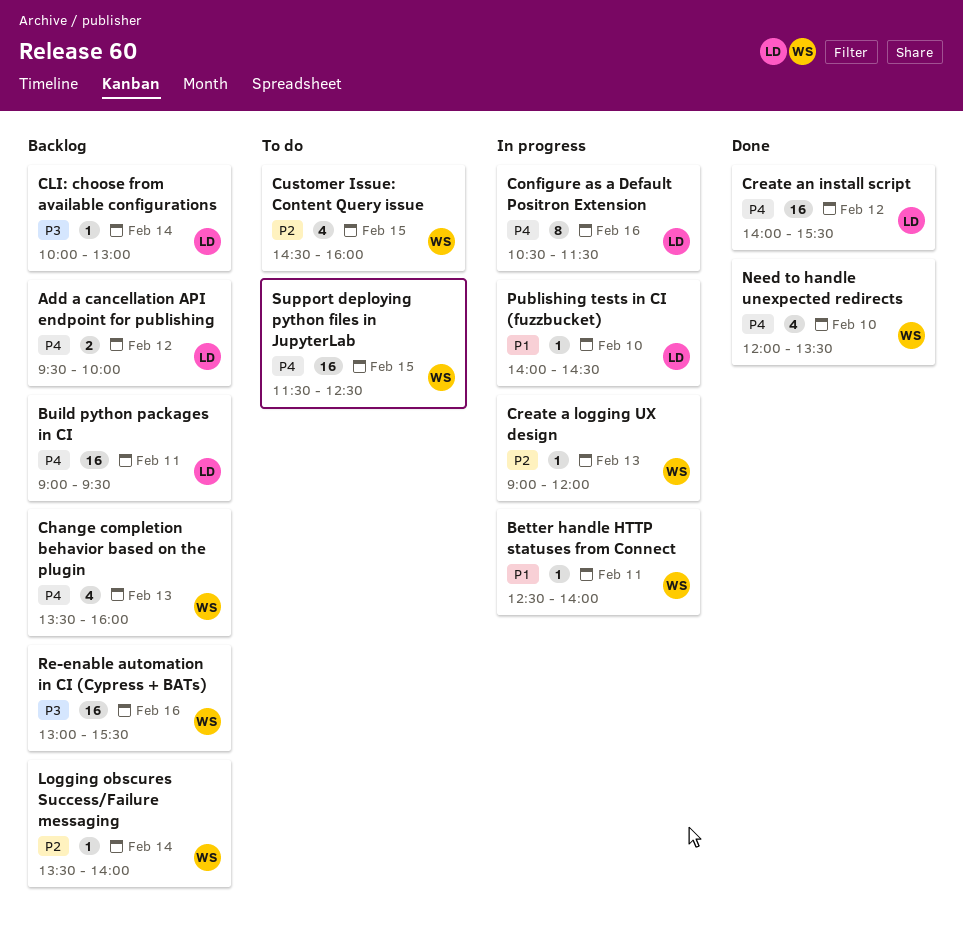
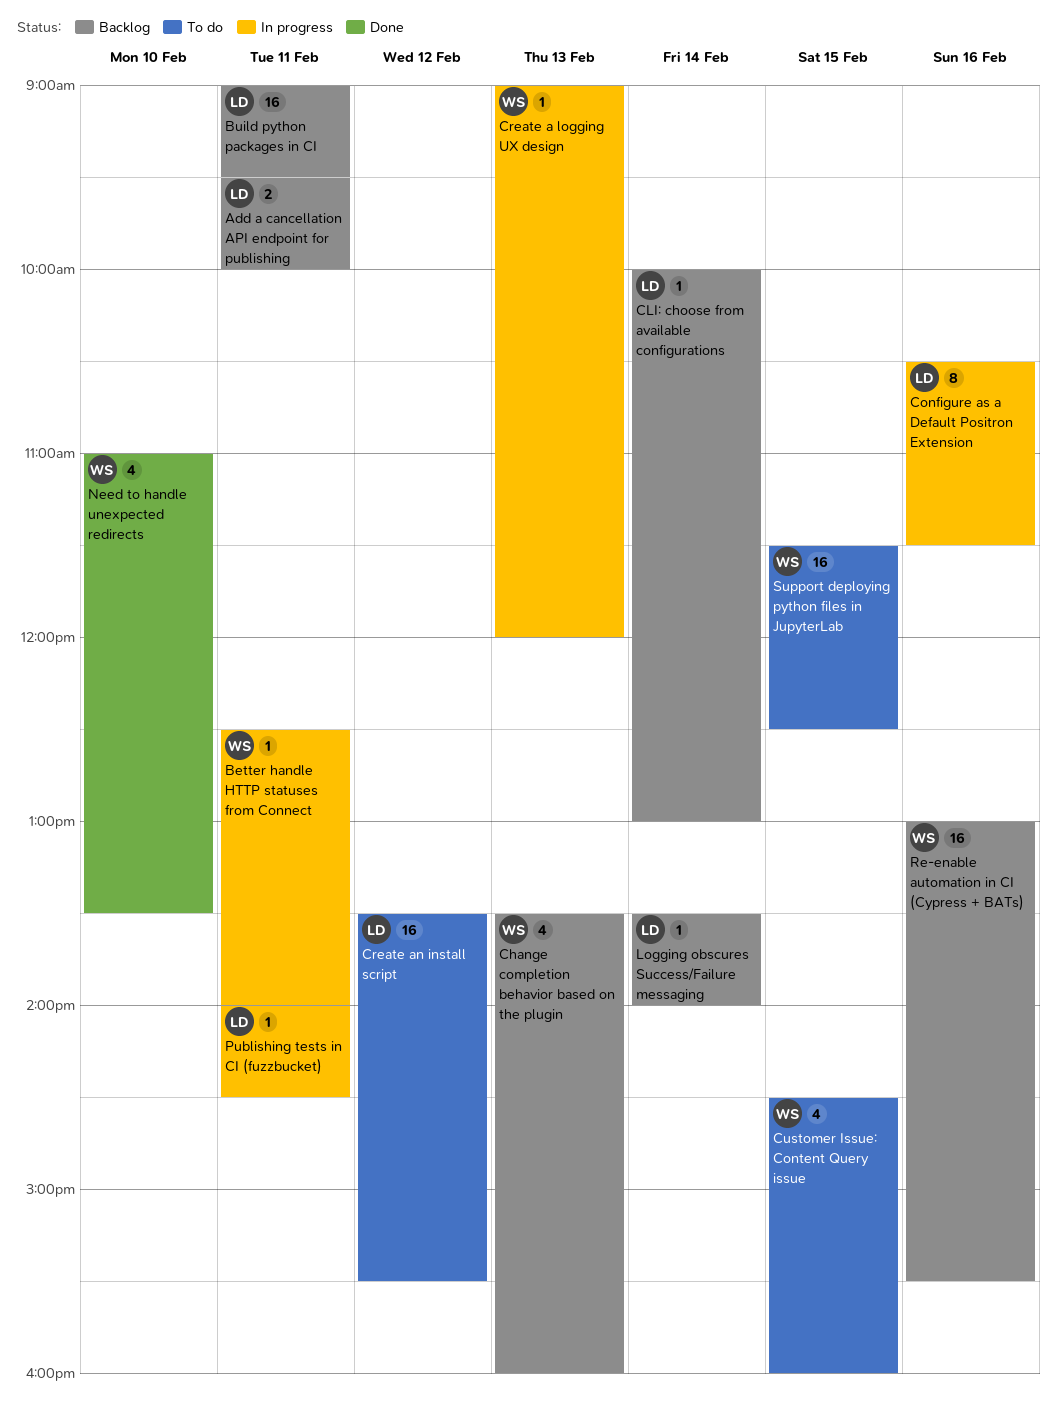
Add a cancellation API endpoint for publishing, day: Feb 12 -> Feb 11
Create an install script, status: Done -> To do
Create an install script, begins: 14:00 -> 13:30
Logging obscures Success/Failure messaging, owner: WS -> LD
Need to handle unexpected redirects, begins: 12:00 -> 11:00
Publishing tests in CI (fuzzbucket), day: Feb 10 -> Feb 11

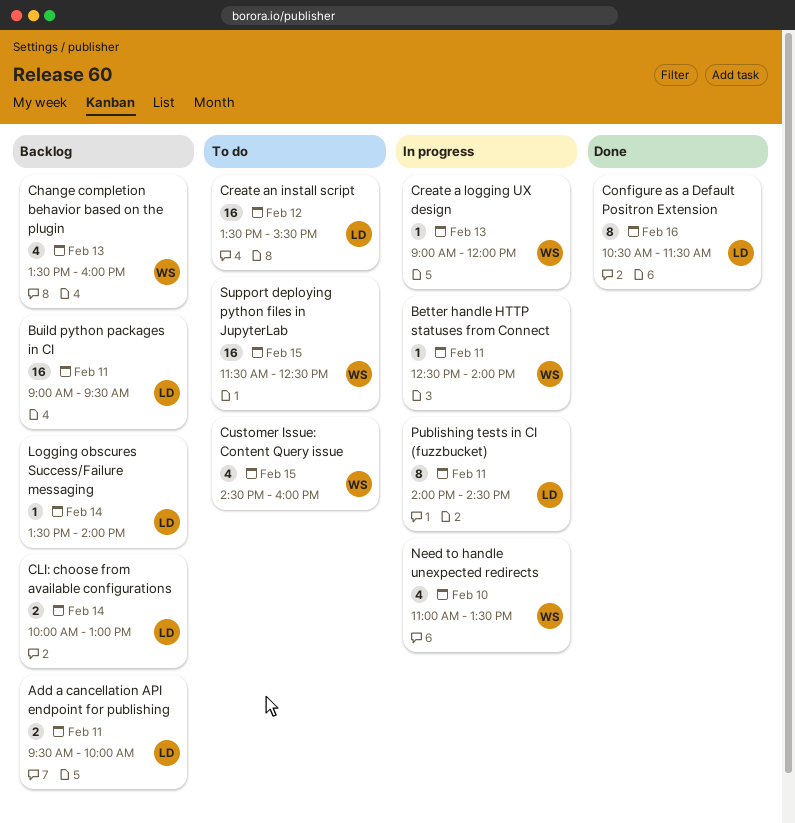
CLI: choose from available configurations, estimate: 1 -> 2
Configure as a Default Positron Extension, status: In progress -> Done
Need to handle unexpected redirects, status: Done -> In progress
Publishing tests in CI (fuzzbucket), estimate: 1 -> 8
Re-enable automation in CI (Cypress + BATs): present -> none

